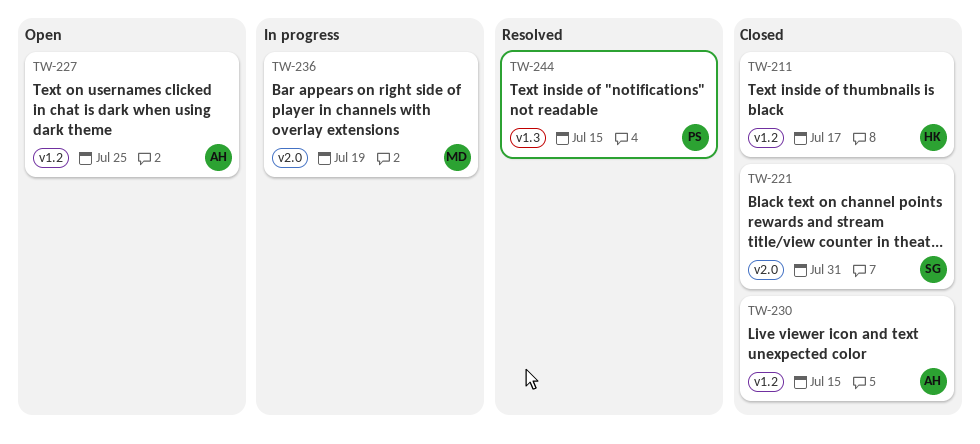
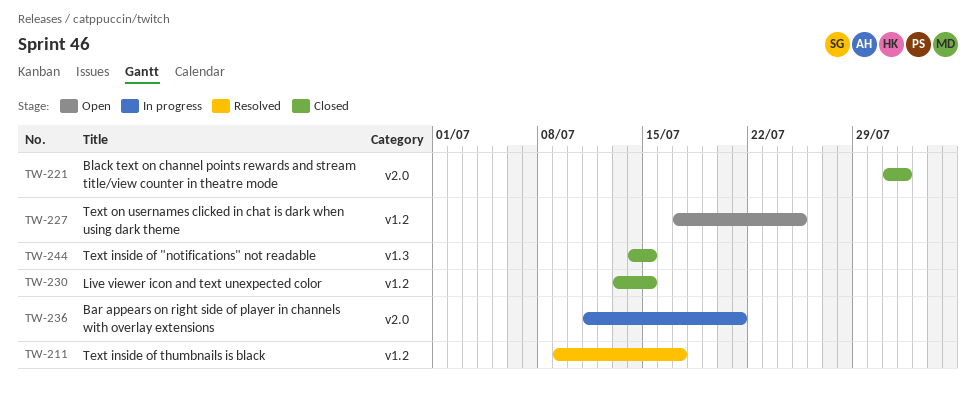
TW-211, status: Closed -> Resolved
TW-221, due: Jul 31 -> Aug 1
TW-236, due: Jul 19 -> Jul 21
TW-244, status: Resolved -> Closed

